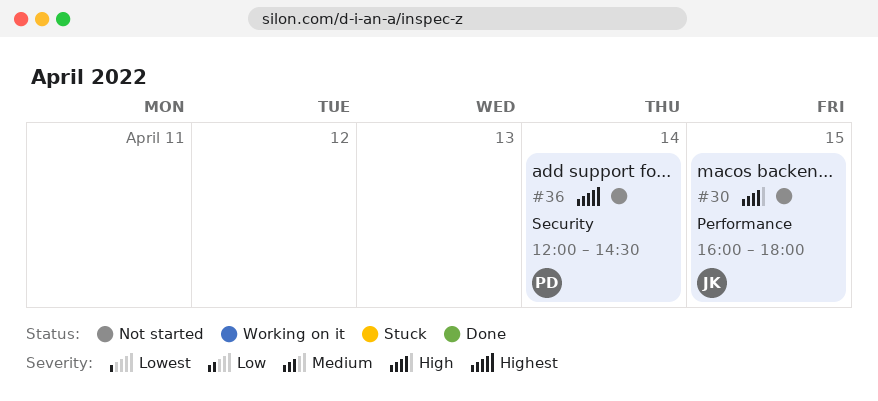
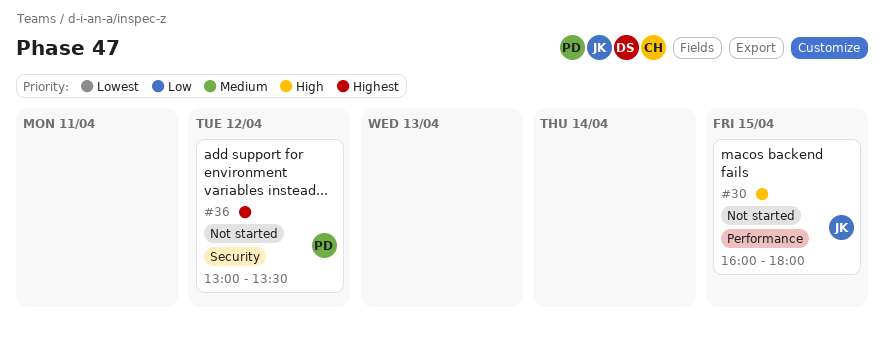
#36, day: Apr 14 -> Apr 12
#36, begins: 12:00 -> 13:00
#36, ends: 14:30 -> 13:30

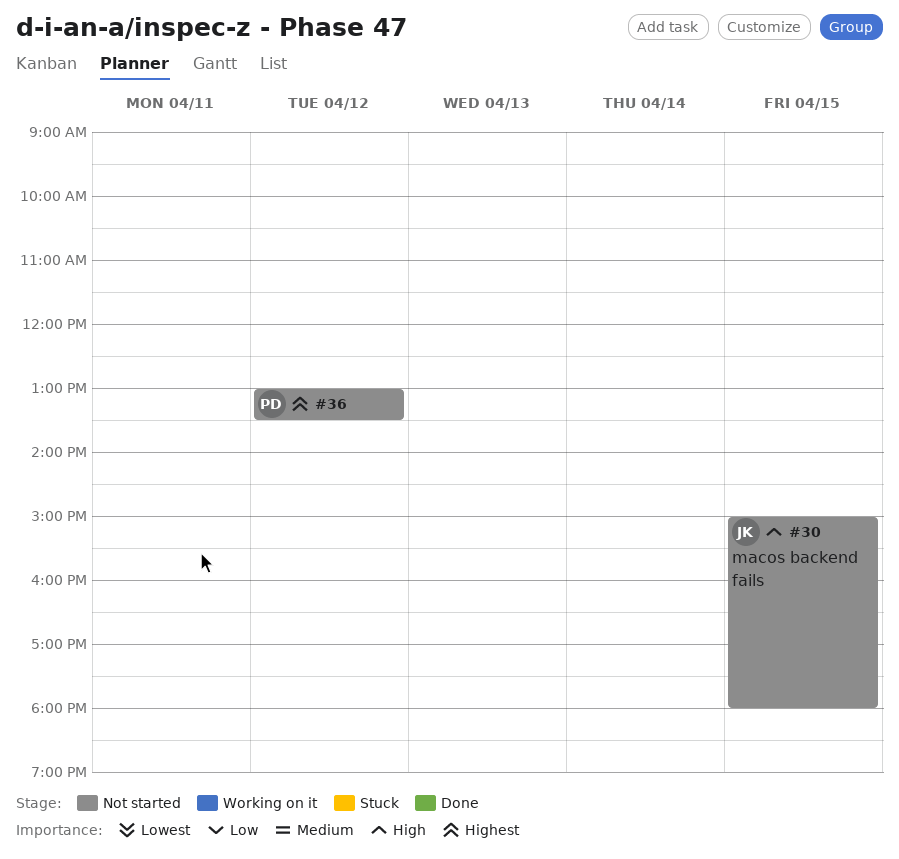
#30, begins: 16:00 -> 15:00

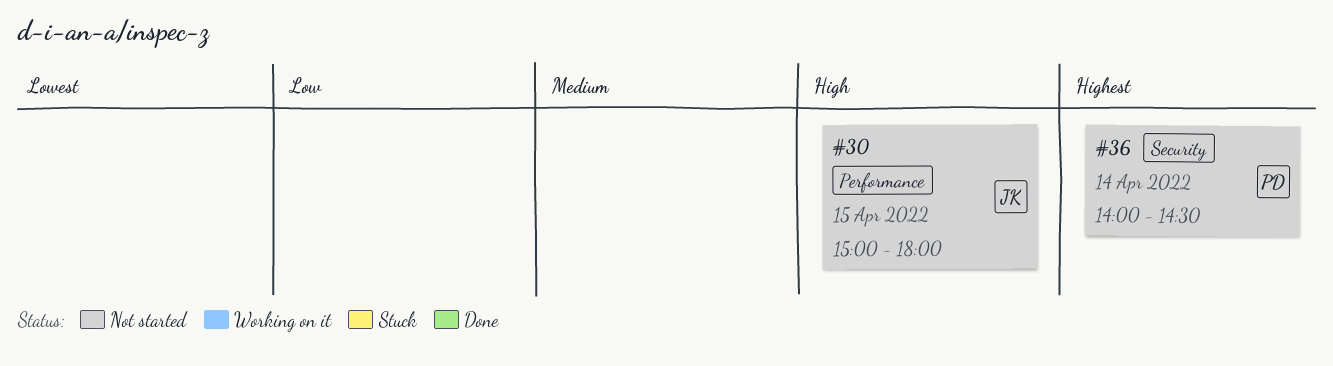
#36, day: Apr 12 -> Apr 14
#36, begins: 13:00 -> 14:00
#36, ends: 13:30 -> 14:30

